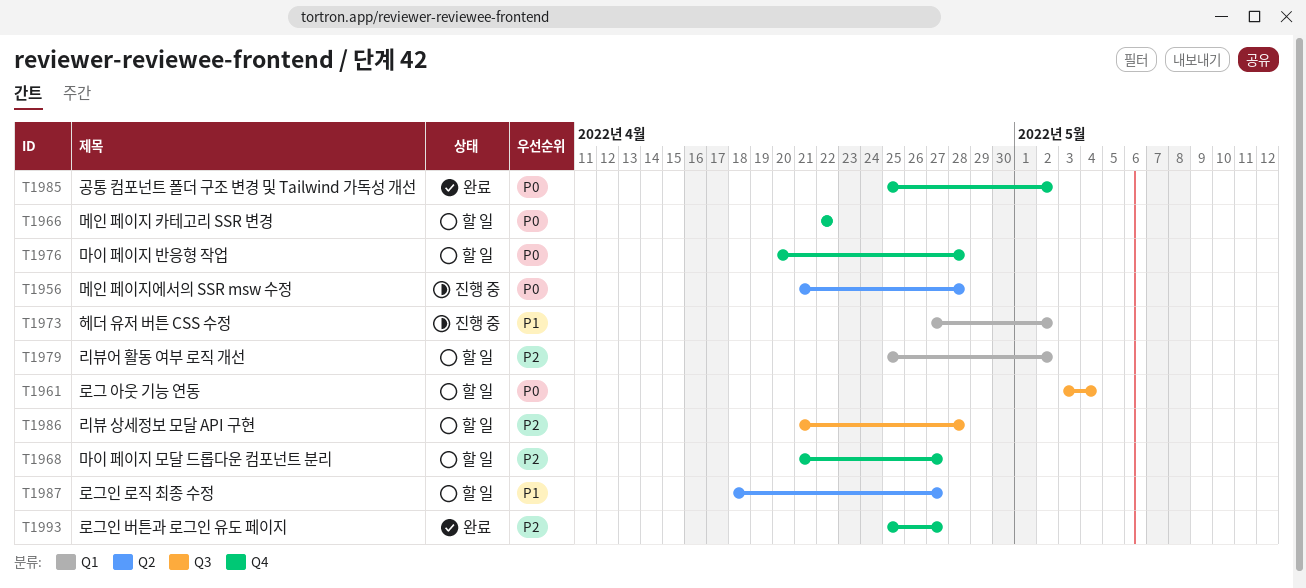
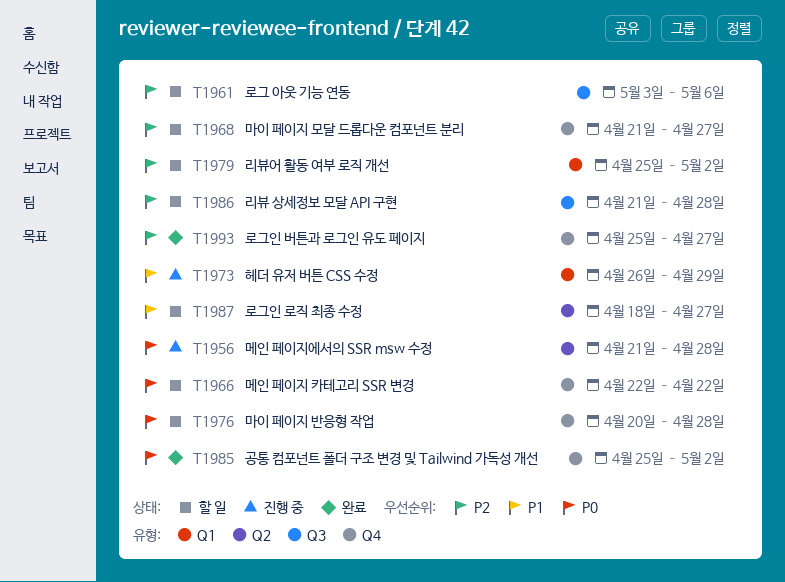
T1961, priority: P0 -> P2
T1961, due: May 4 -> May 6
T1973, start: Apr 27 -> Apr 26
T1973, due: May 2 -> Apr 29

